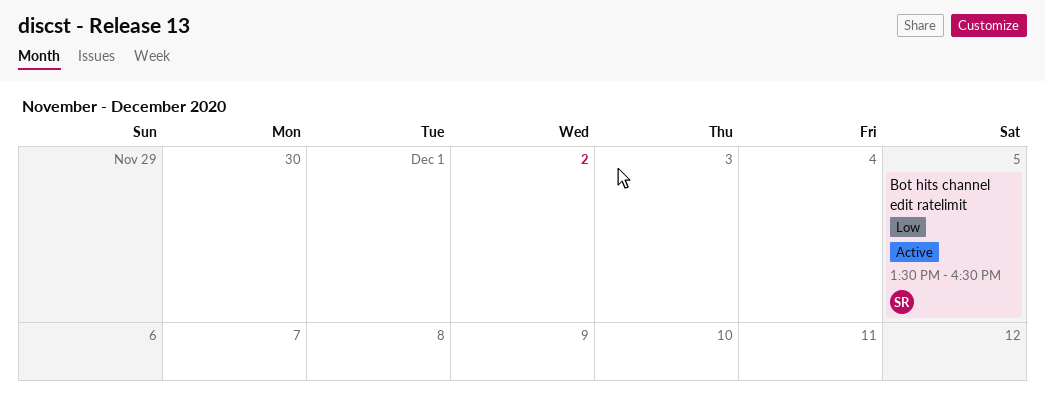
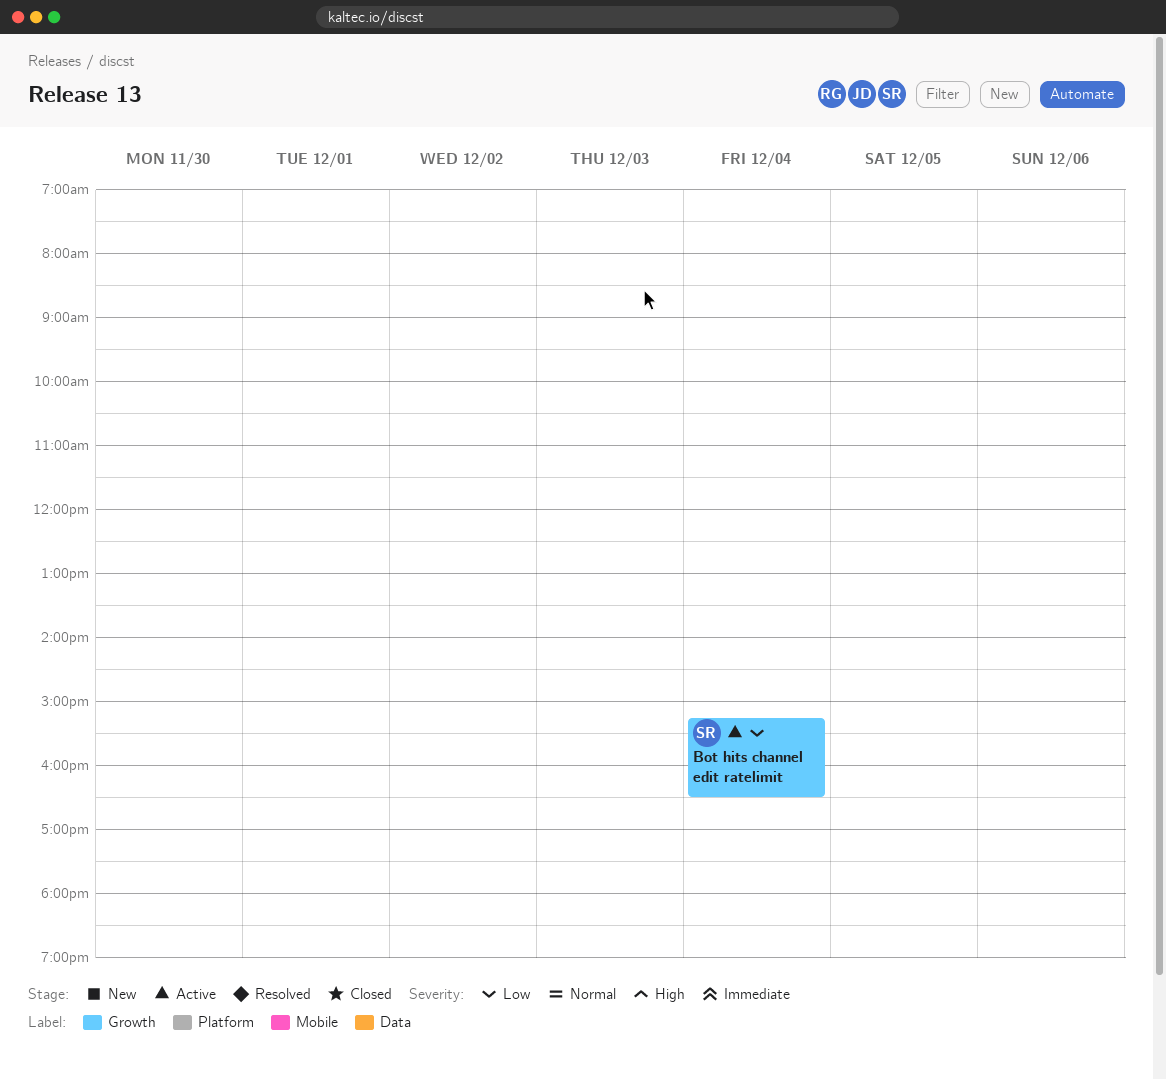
Bot hits channel edit ratelimit, day: Dec 5 -> Dec 4
Bot hits channel edit ratelimit, begins: 13:30 -> 15:15

